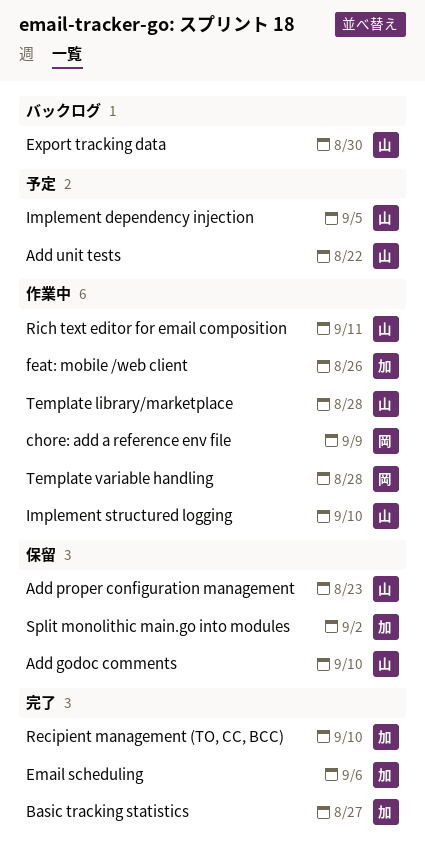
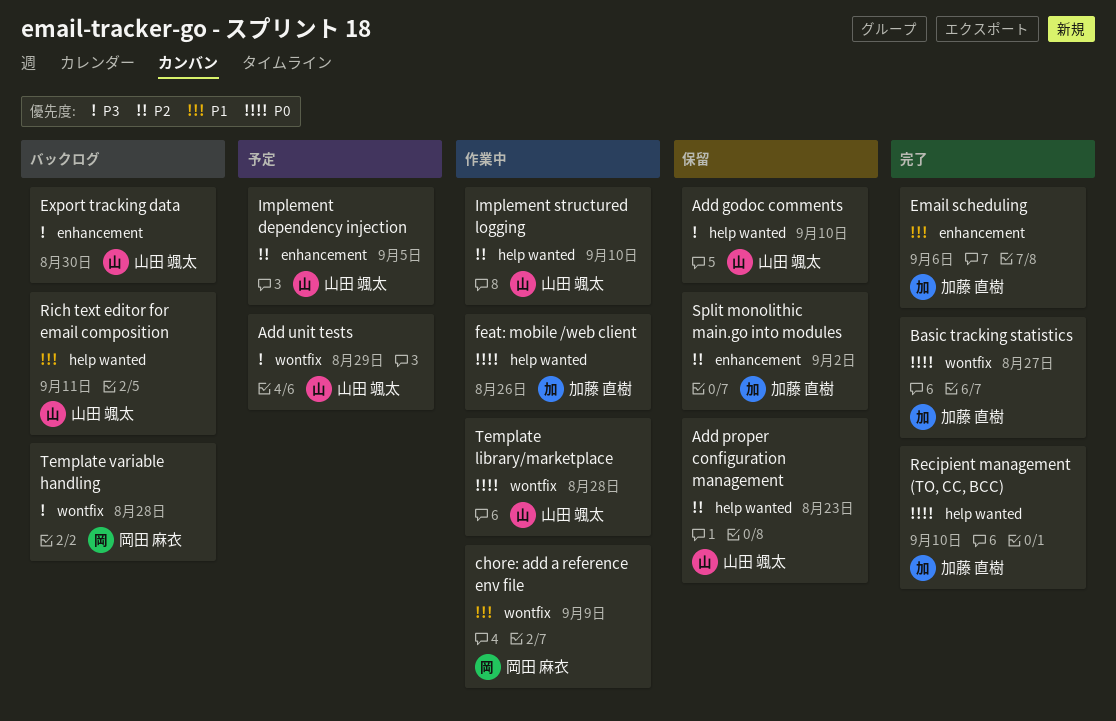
Add unit tests, due: Aug 22 -> Aug 29
Rich text editor for email composition, status: 作業中 -> バックログ
Template variable handling, status: 作業中 -> バックログ

